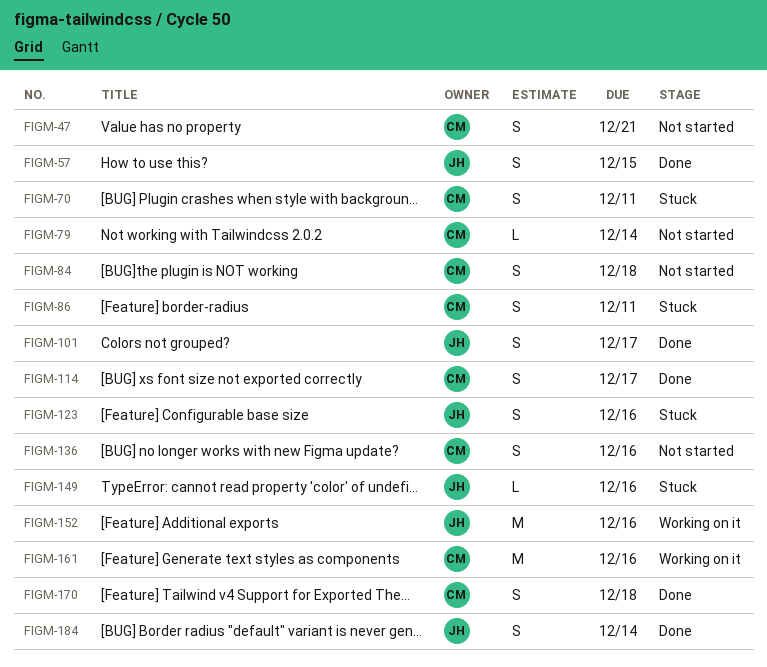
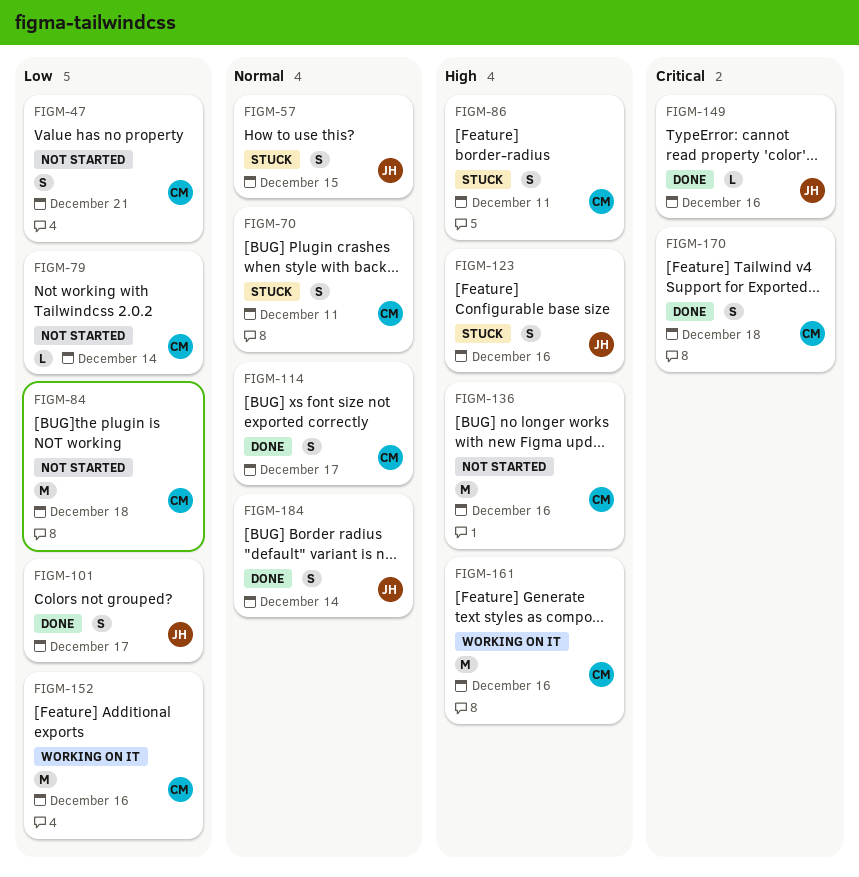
FIGM-57, status: Done -> Stuck
FIGM-84, estimate: S -> M
FIGM-136, estimate: S -> M
FIGM-149, status: Stuck -> Done
FIGM-152, owner: JH -> CM

